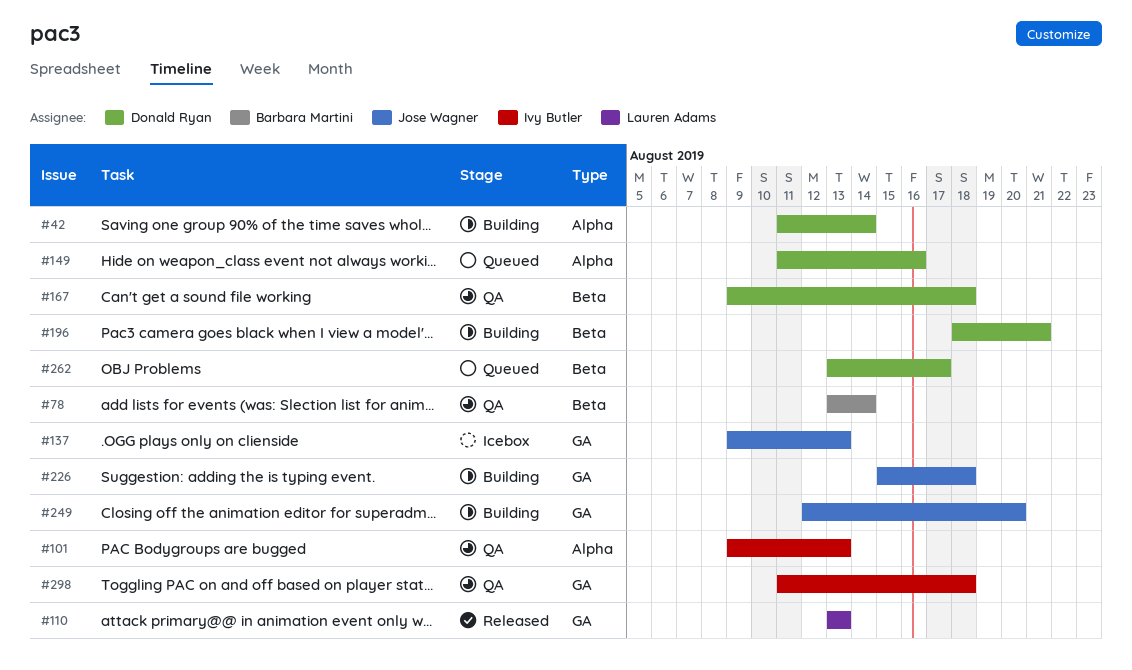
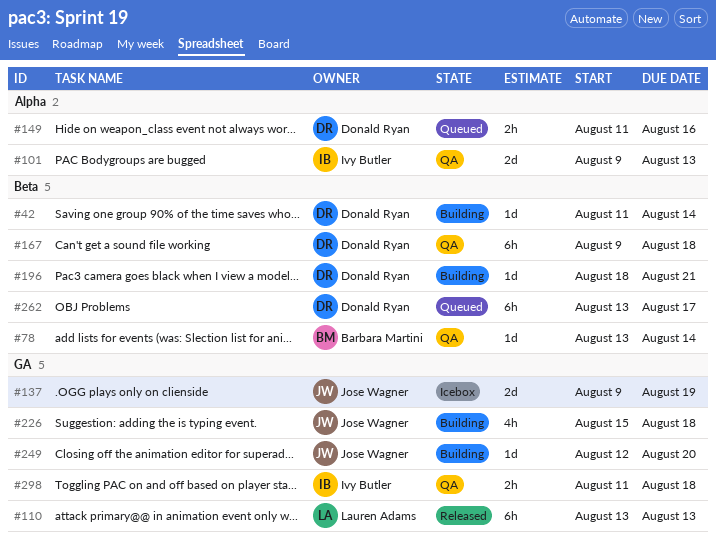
#42, label: Alpha -> Beta
#137, due: Aug 13 -> Aug 19

